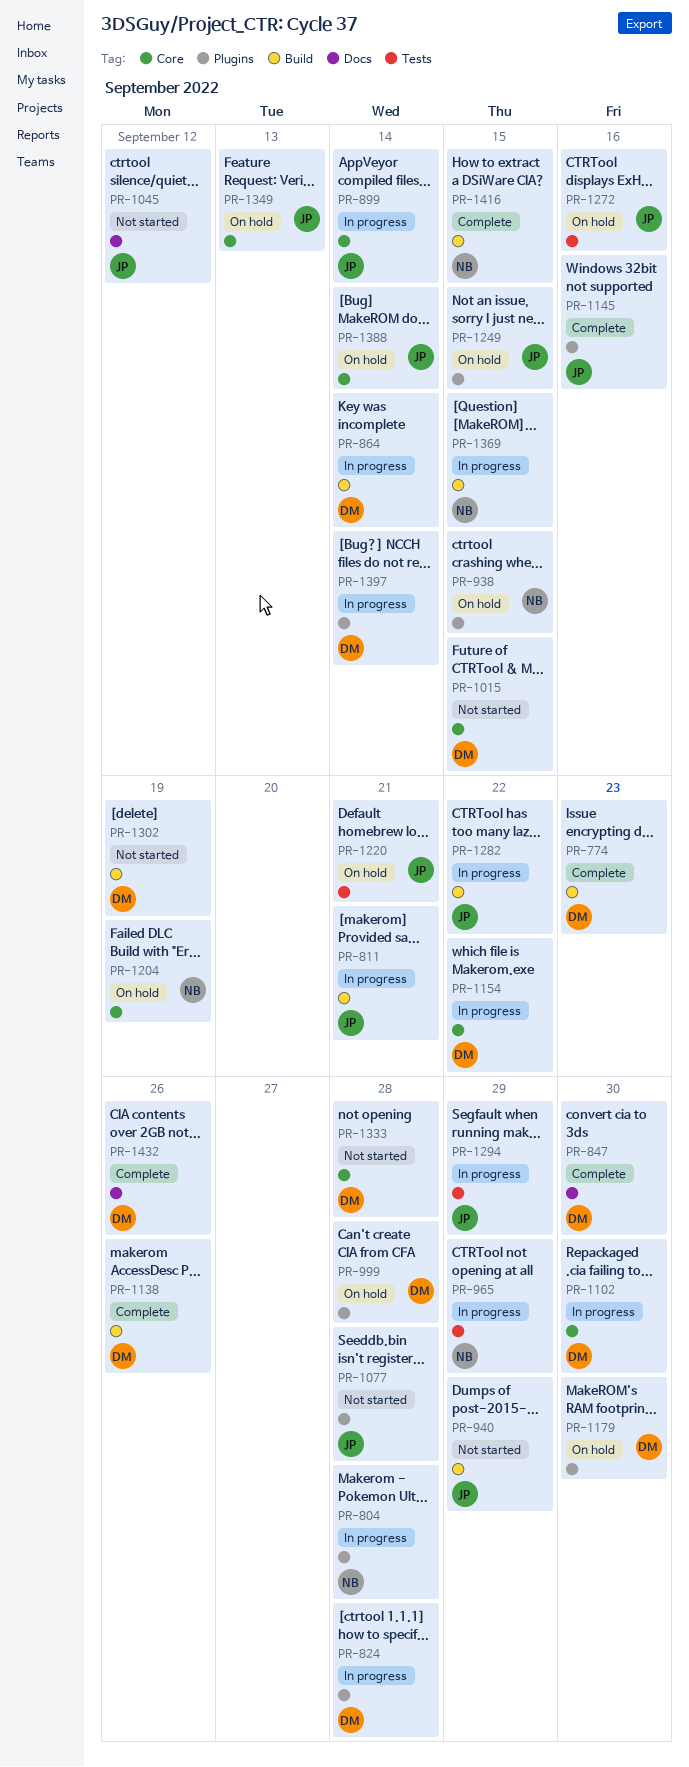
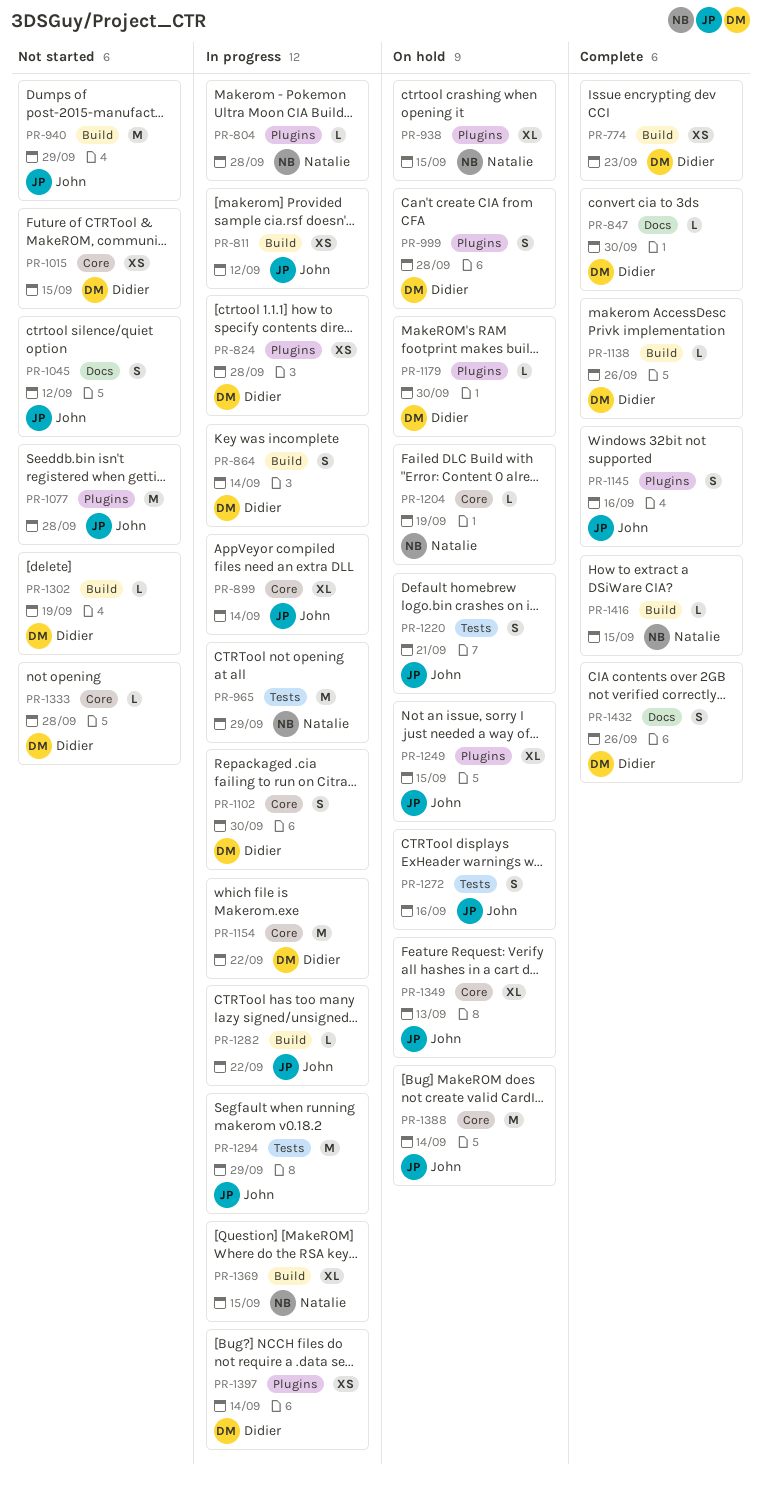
PR-811, due: Sep 21 -> Sep 12

